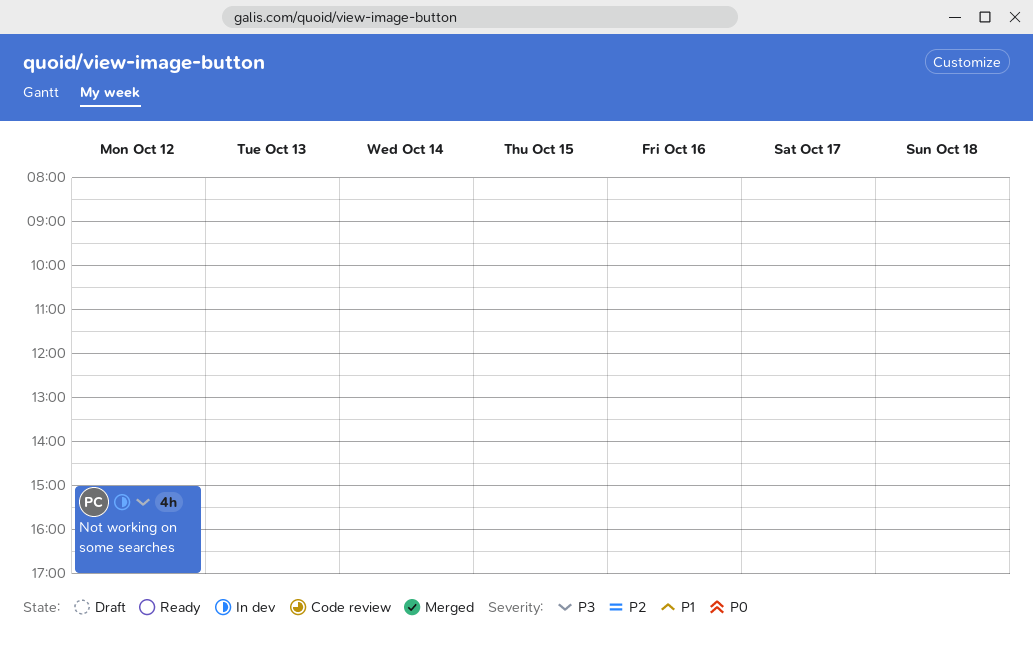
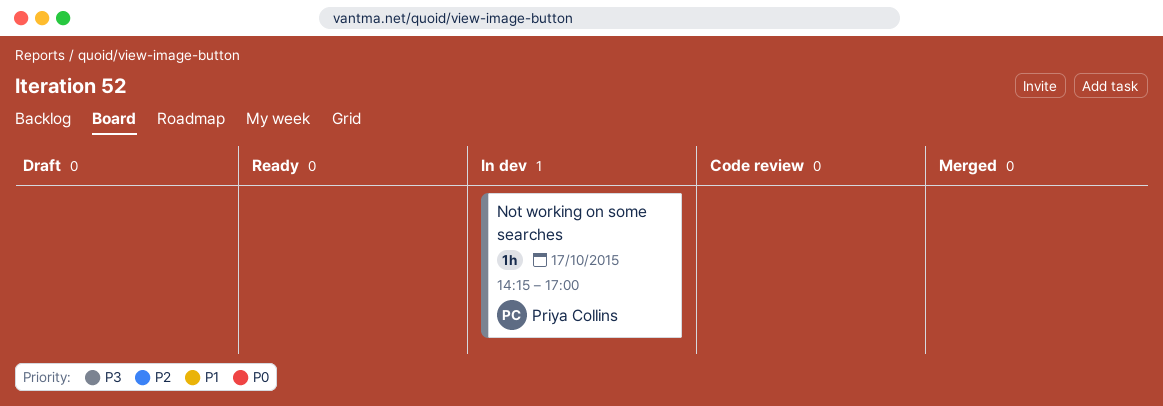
Not working on some searches, estimate: 4h -> 1h
Not working on some searches, day: Oct 12 -> Oct 17
Not working on some searches, begins: 15:00 -> 14:15

